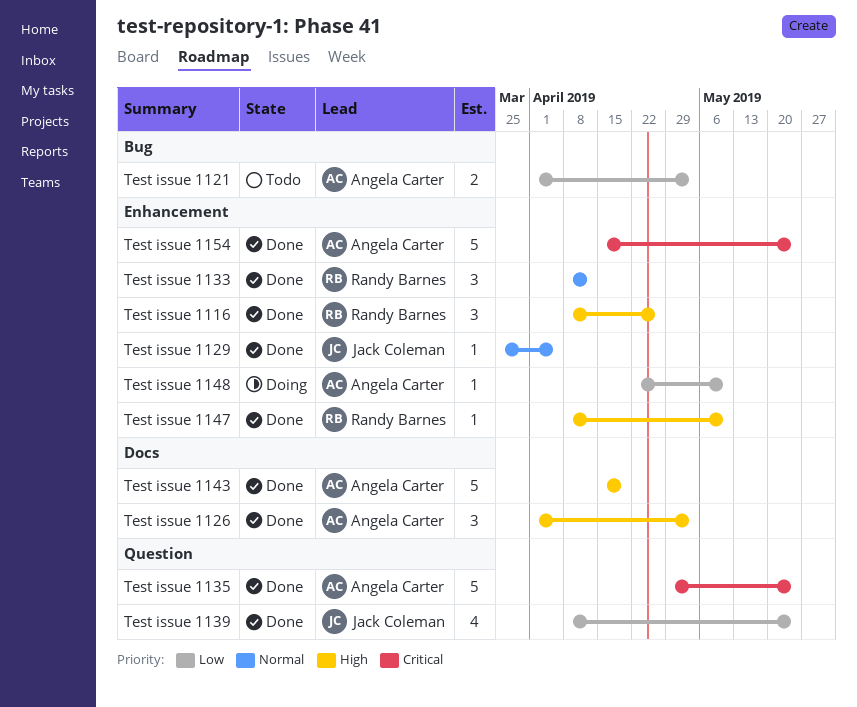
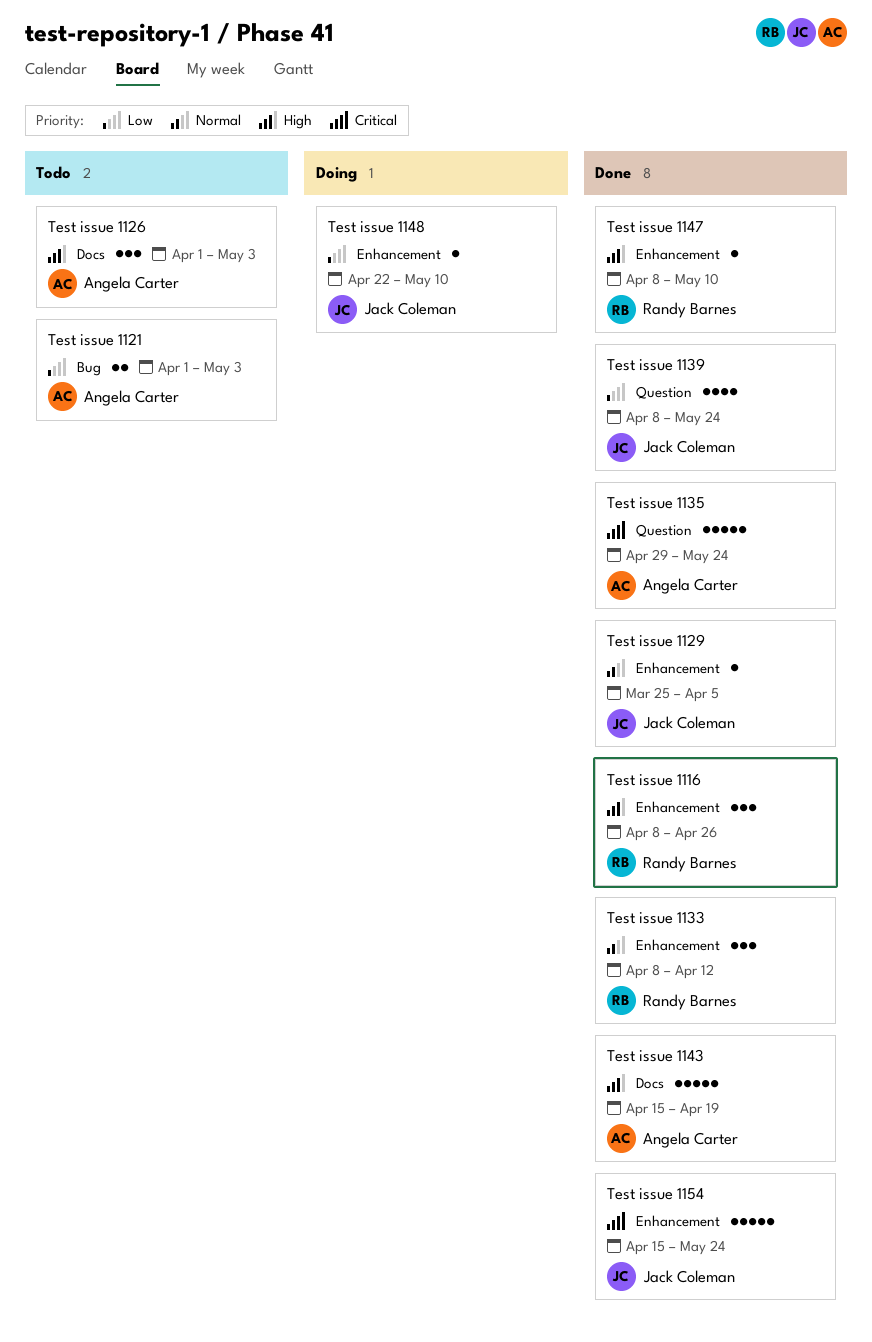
Test issue 1126, status: Done -> Todo
Test issue 1148, owner: Angela Carter -> Jack Coleman
Test issue 1154, owner: Angela Carter -> Jack Coleman

